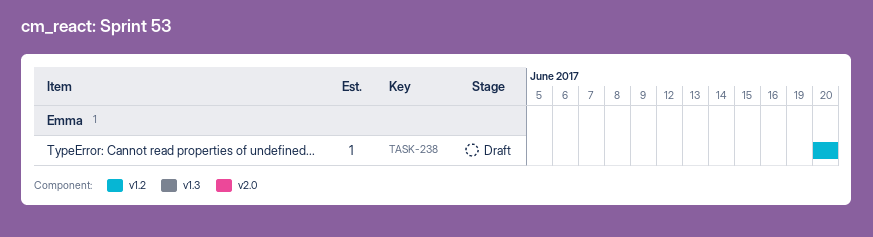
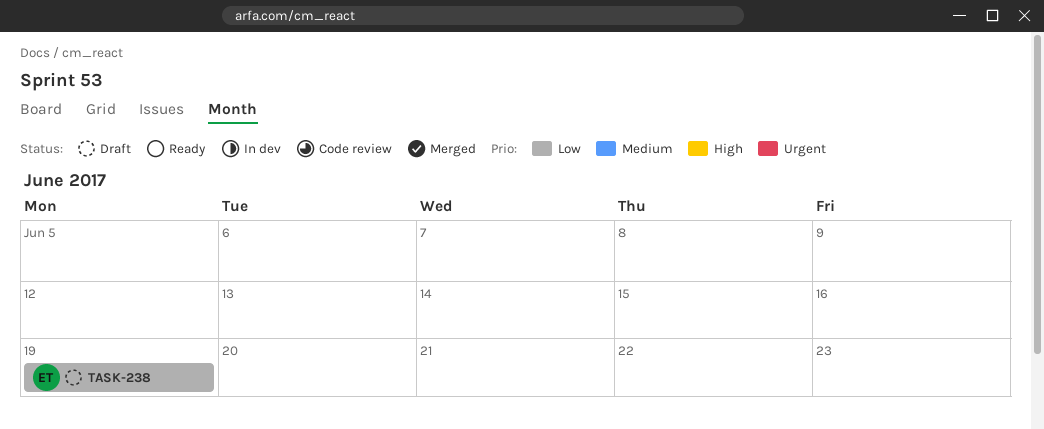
TASK-238, start: Jun 20 -> Jun 19
TASK-238, due: Jun 20 -> Jun 19

